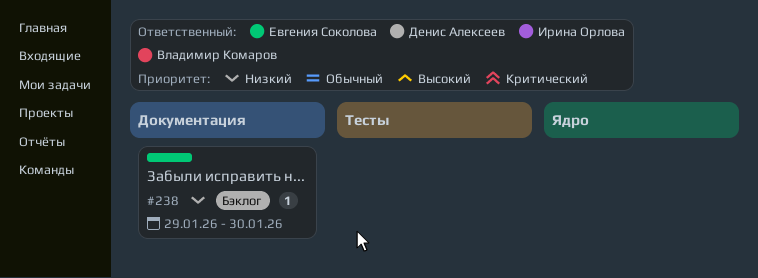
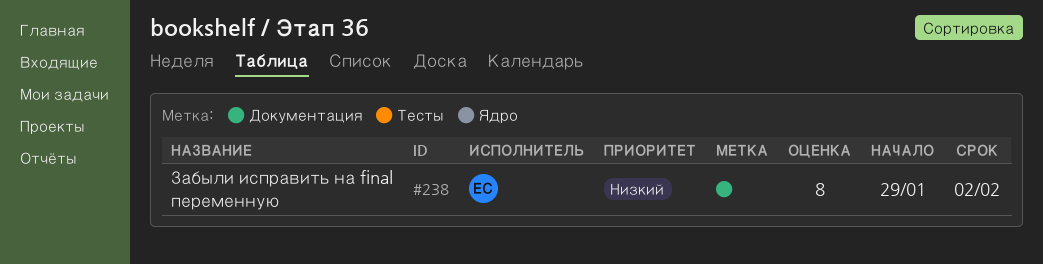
#238, estimate: 1 -> 8
#238, due: Jan 30 -> Feb 2

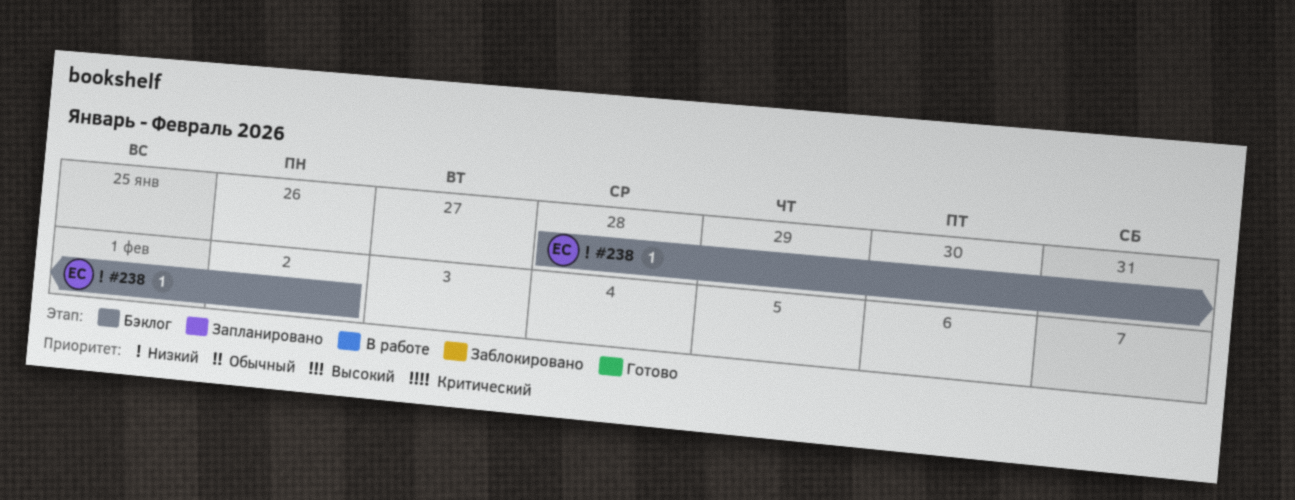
#238, estimate: 8 -> 1
#238, start: Jan 29 -> Jan 28

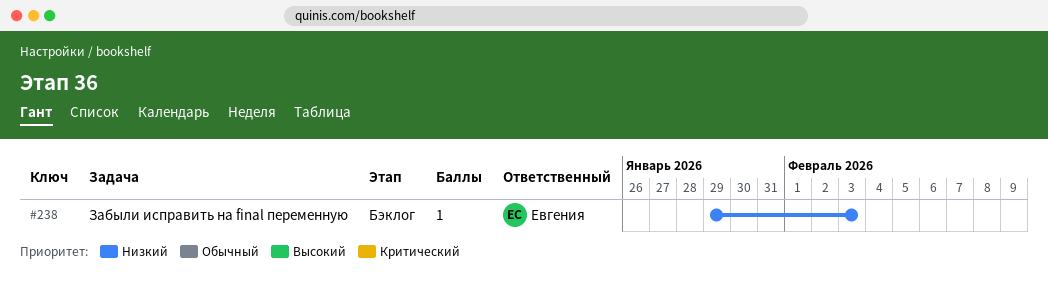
#238, start: Jan 28 -> Jan 29
#238, due: Feb 2 -> Feb 3

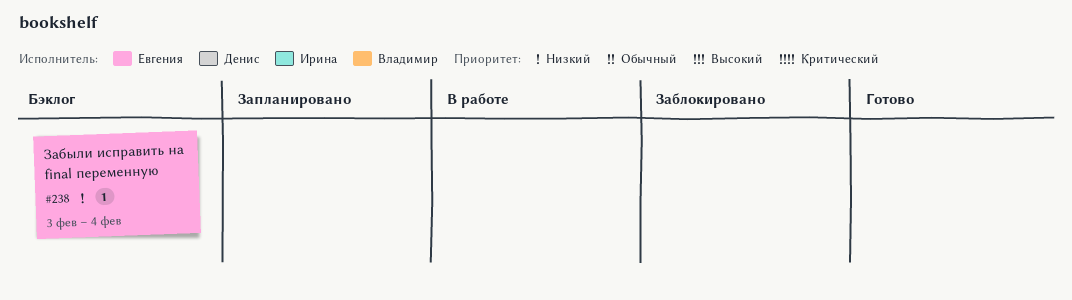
#238, start: Jan 29 -> Feb 3
#238, due: Feb 3 -> Feb 4

